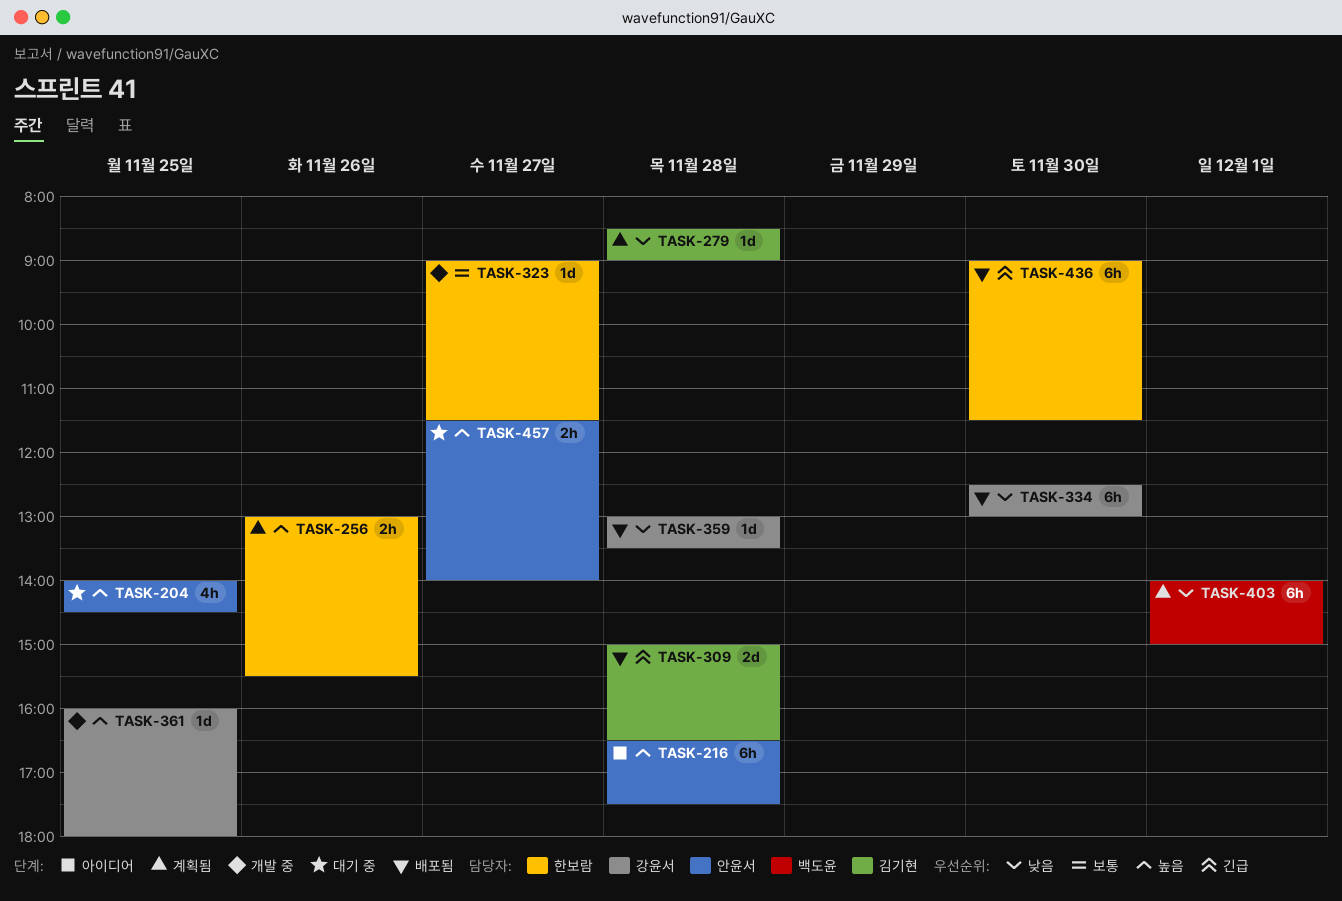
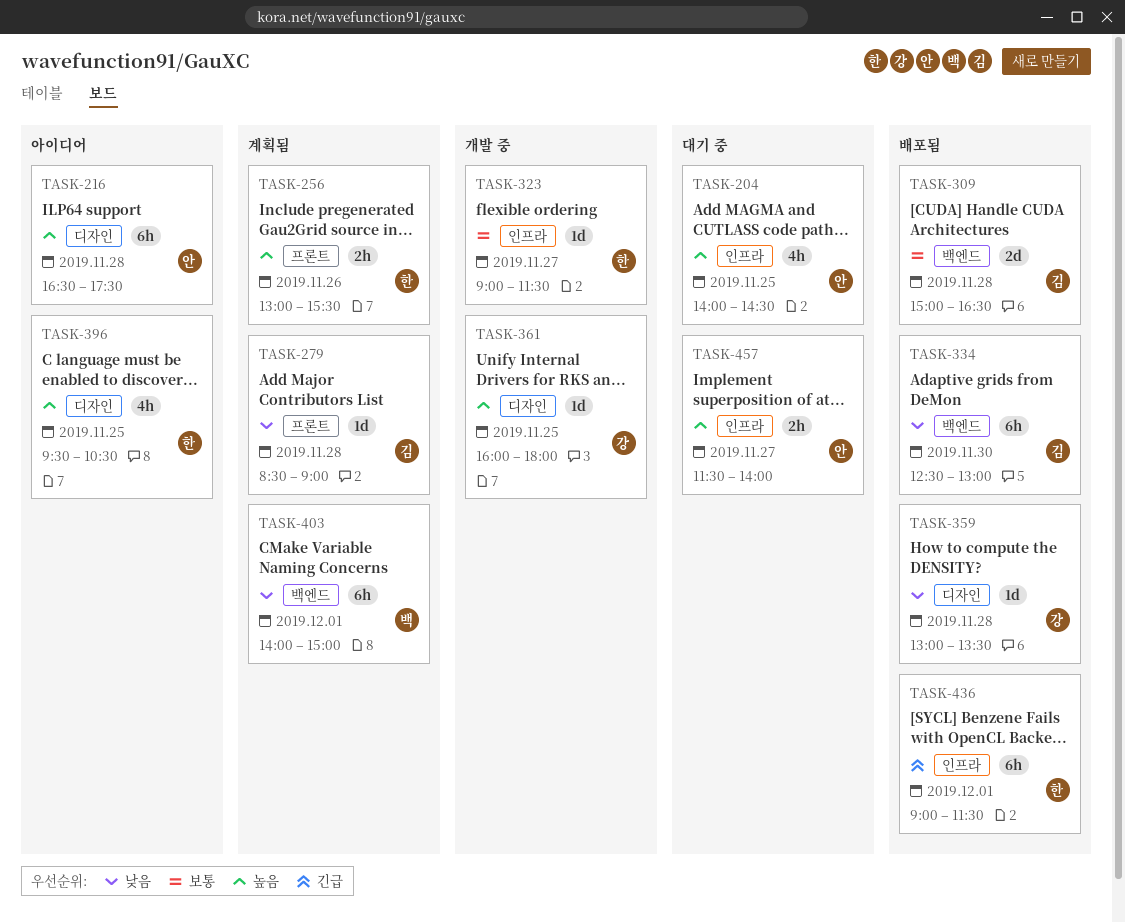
TASK-309, priority: 긴급 -> 보통
TASK-334, owner: 강윤서 -> 김기현
TASK-396: none -> present
TASK-436, day: Nov 30 -> Dec 1

